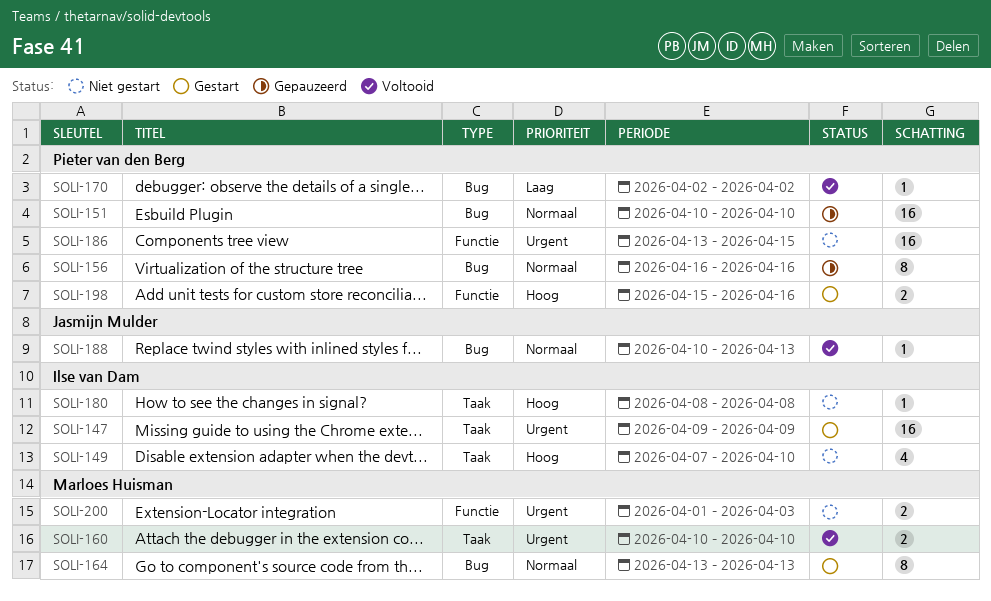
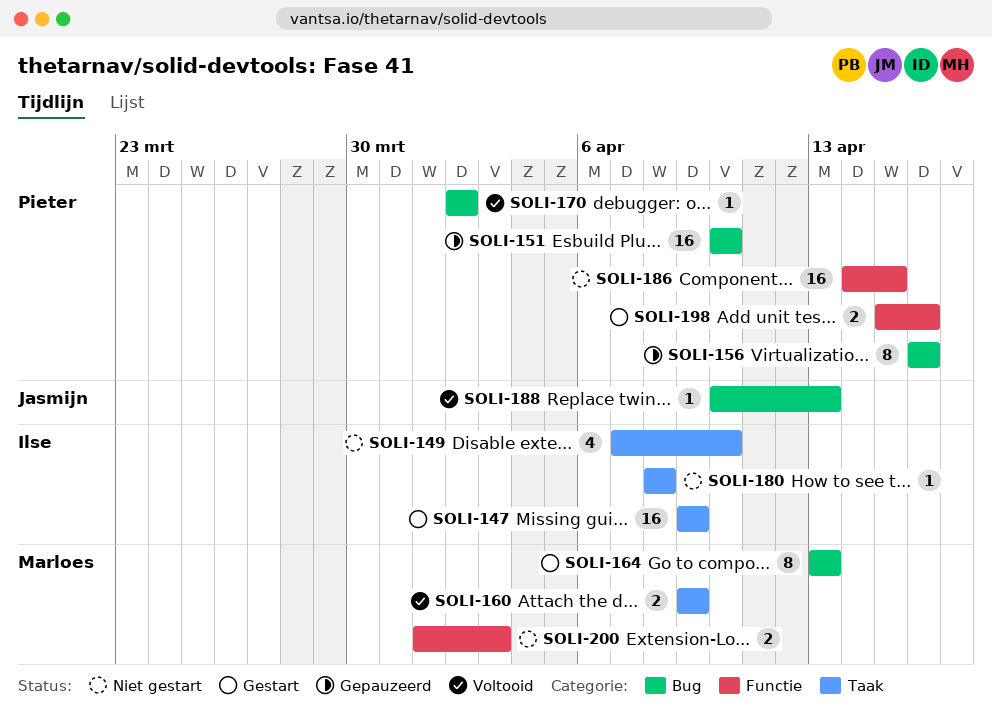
SOLI-160, start: Apr 10 -> Apr 9
SOLI-160, due: Apr 10 -> Apr 9
SOLI-186, start: Apr 13 -> Apr 14

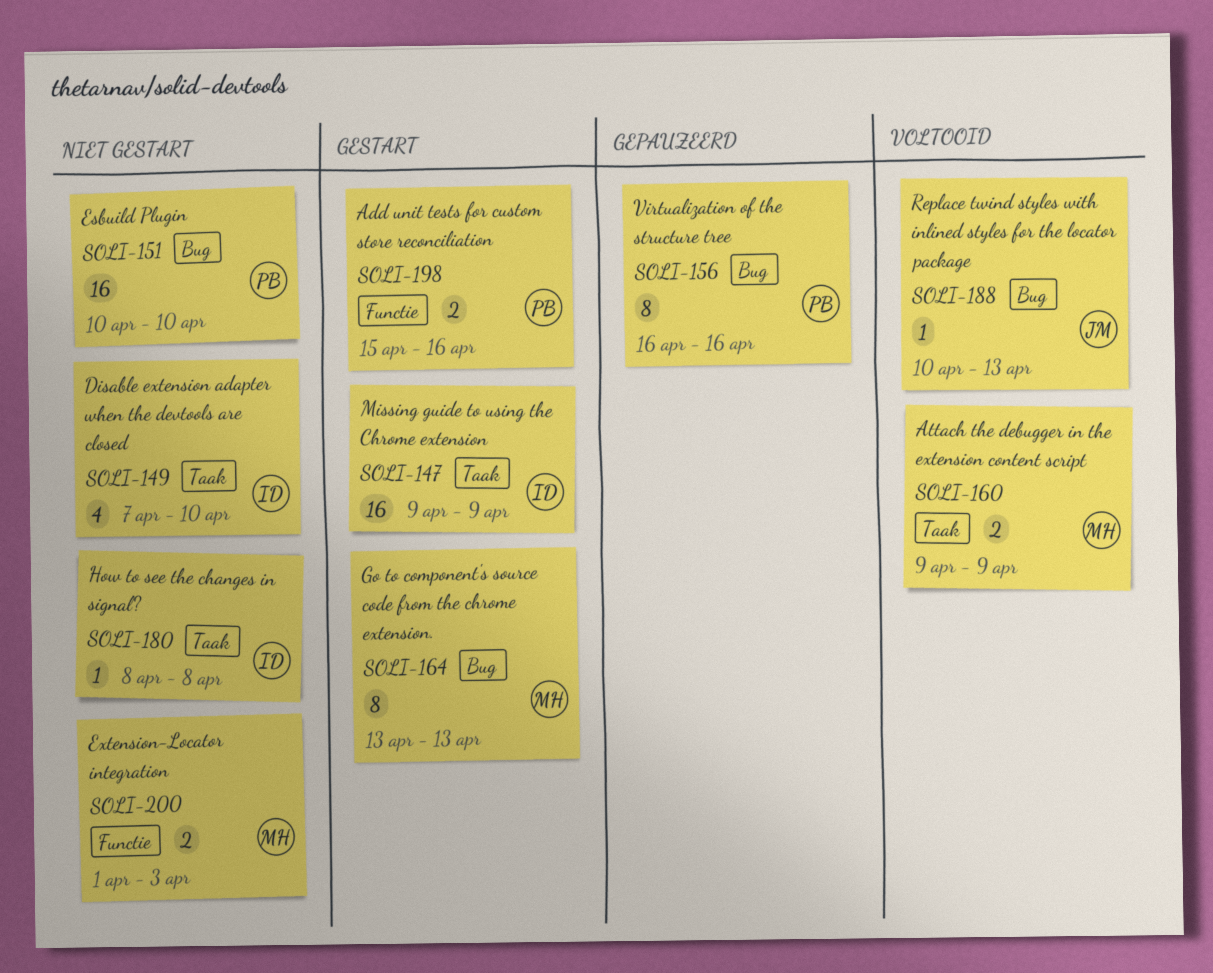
SOLI-151, status: Gepauzeerd -> Niet gestart
SOLI-170: present -> none
SOLI-186: present -> none

